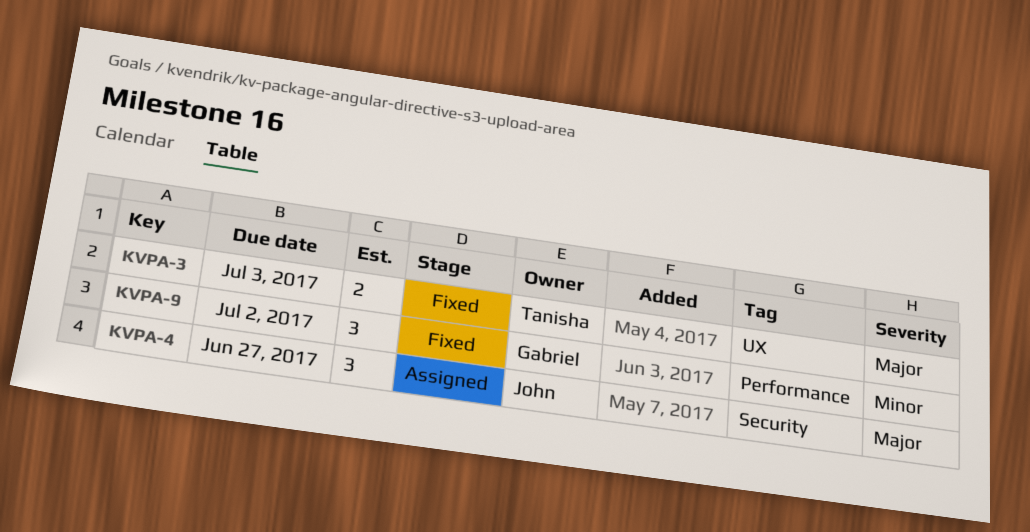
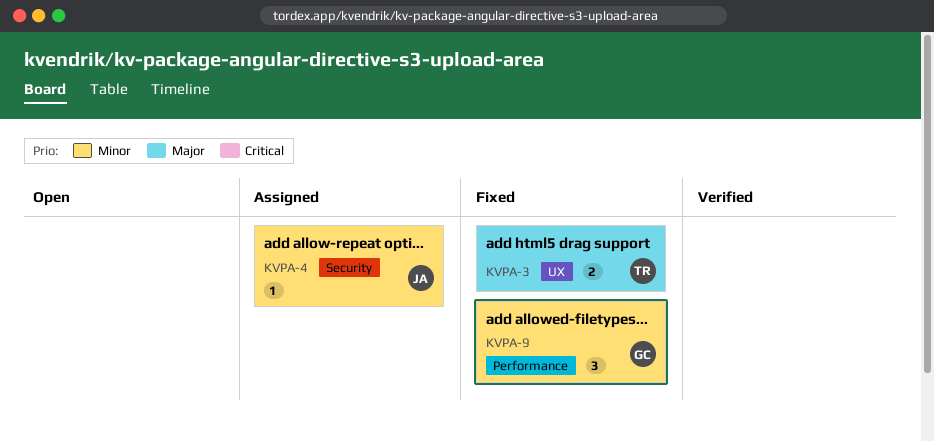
KVPA-4, priority: Major -> Minor
KVPA-4, estimate: 3 -> 1

